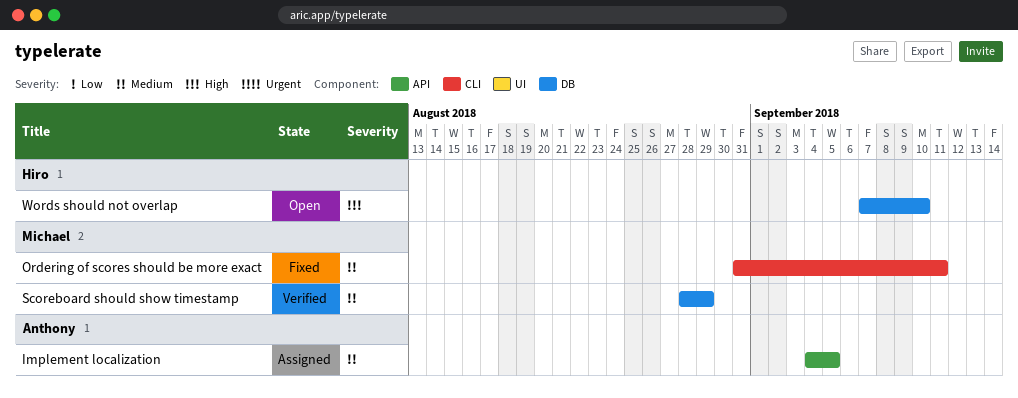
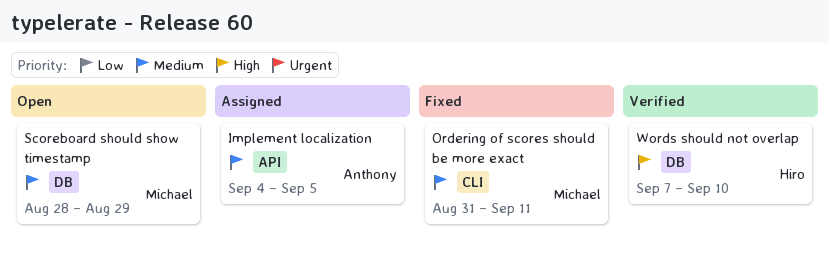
Scoreboard should show timestamp, status: Verified -> Open
Words should not overlap, status: Open -> Verified

